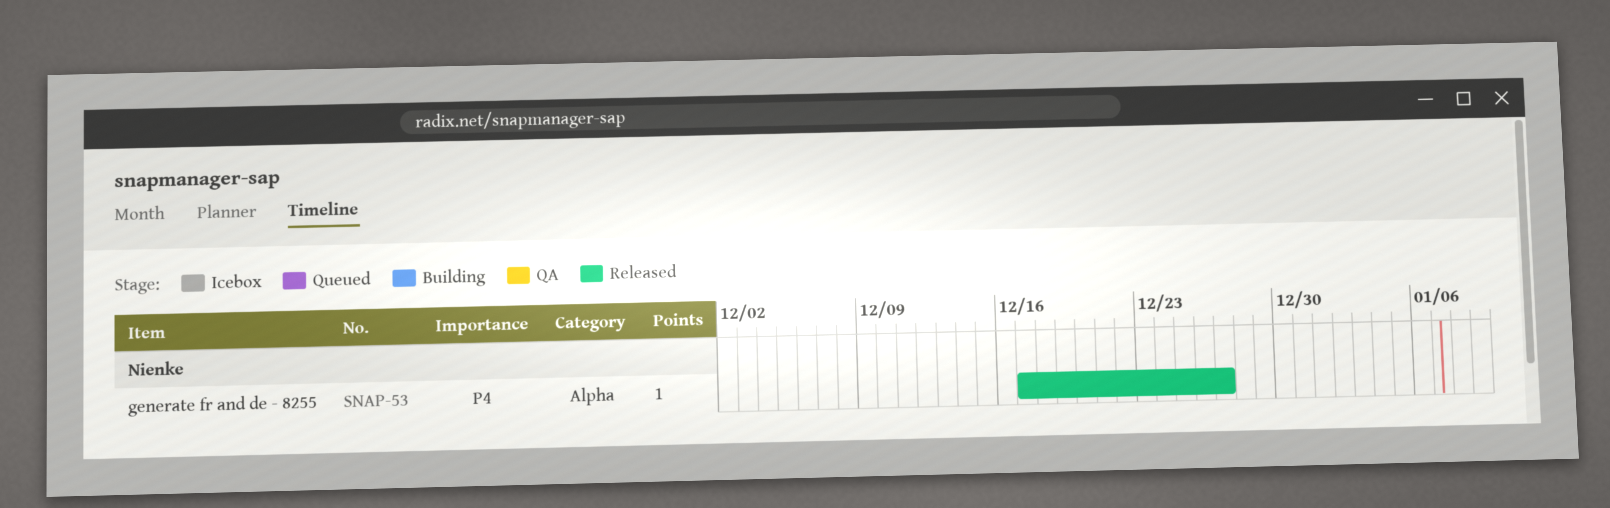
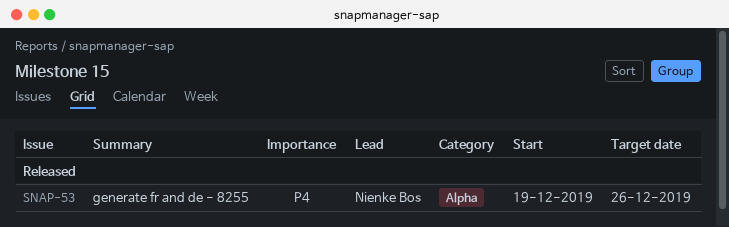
SNAP-53, start: Dec 17 -> Dec 19
SNAP-53, due: Dec 27 -> Dec 26

